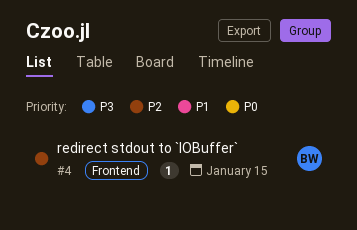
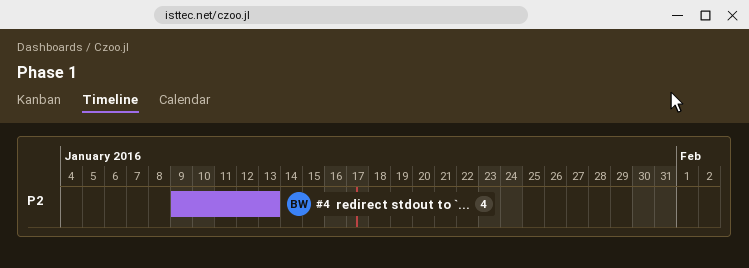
#4, estimate: 1 -> 4
#4, due: Jan 15 -> Jan 13

